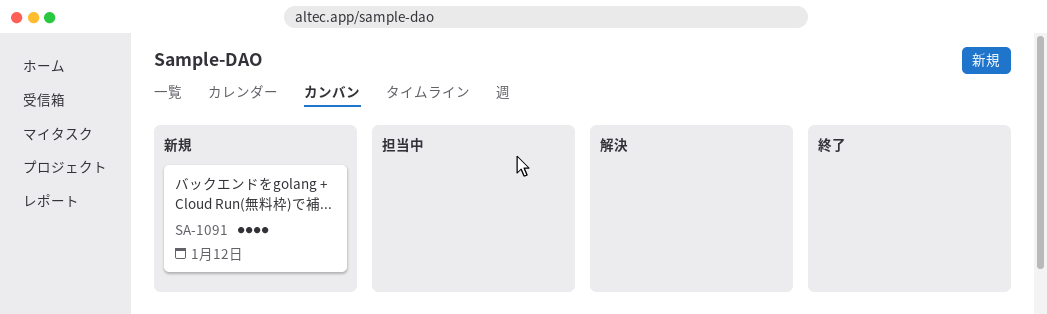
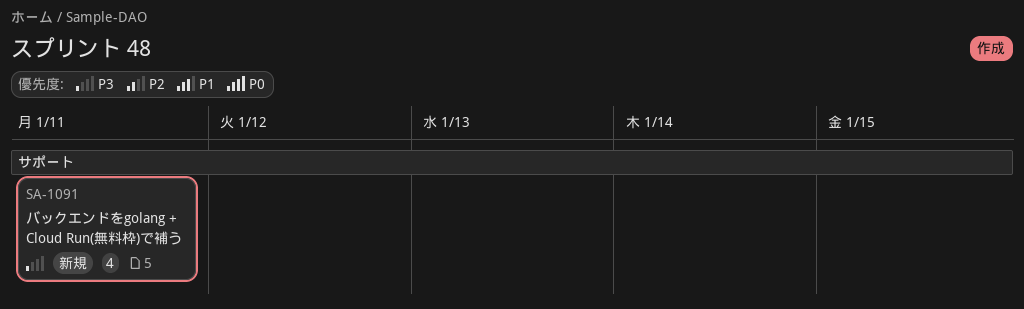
SA-1091, due: Jan 12 -> Jan 11

